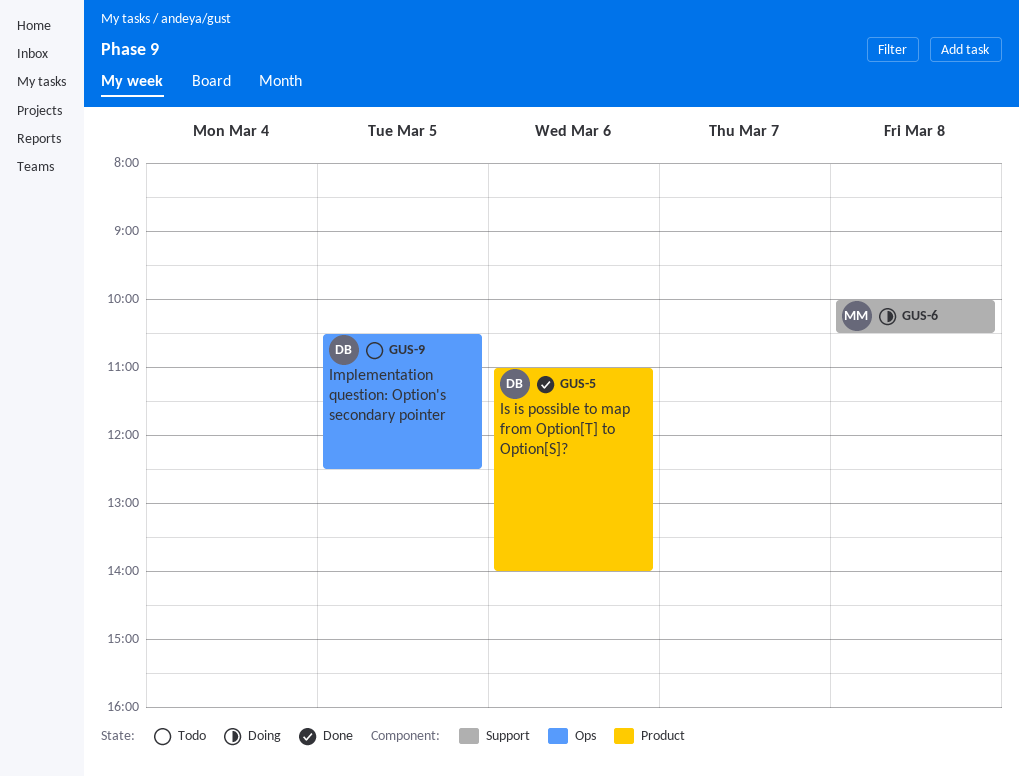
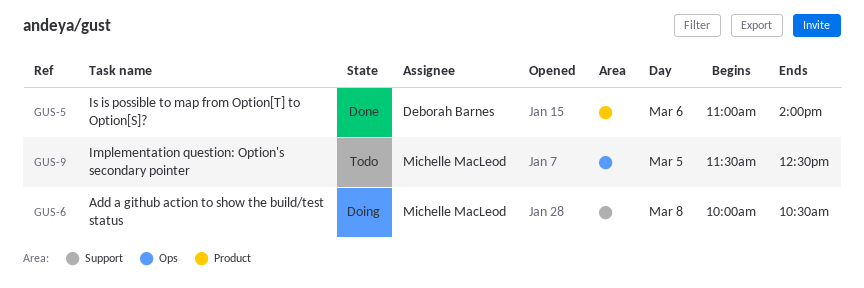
GUS-9, owner: Deborah Barnes -> Michelle MacLeod
GUS-9, begins: 10:30 -> 11:30

